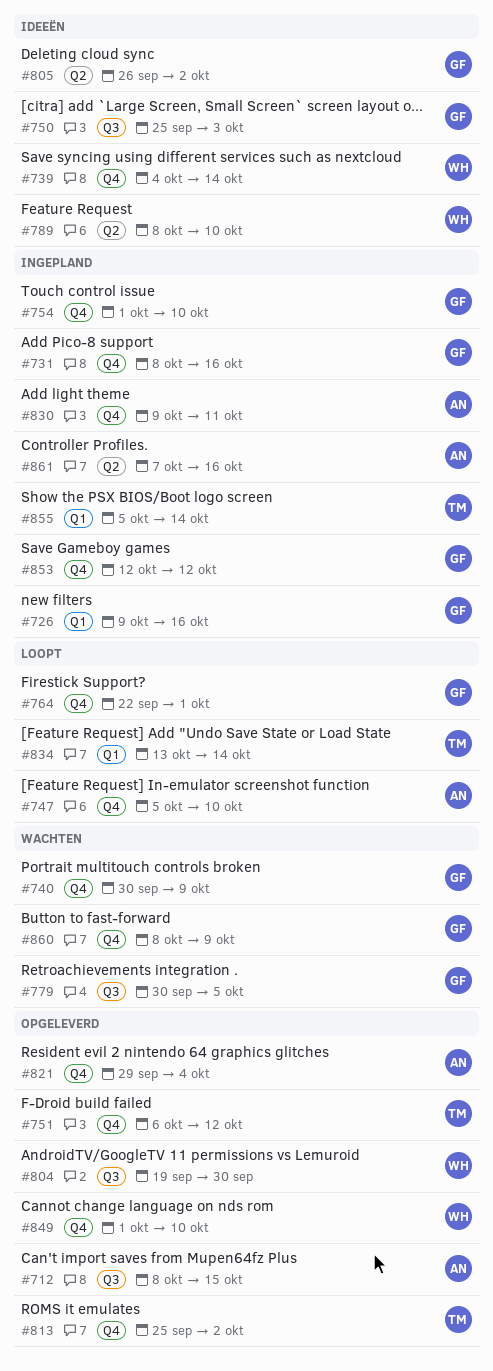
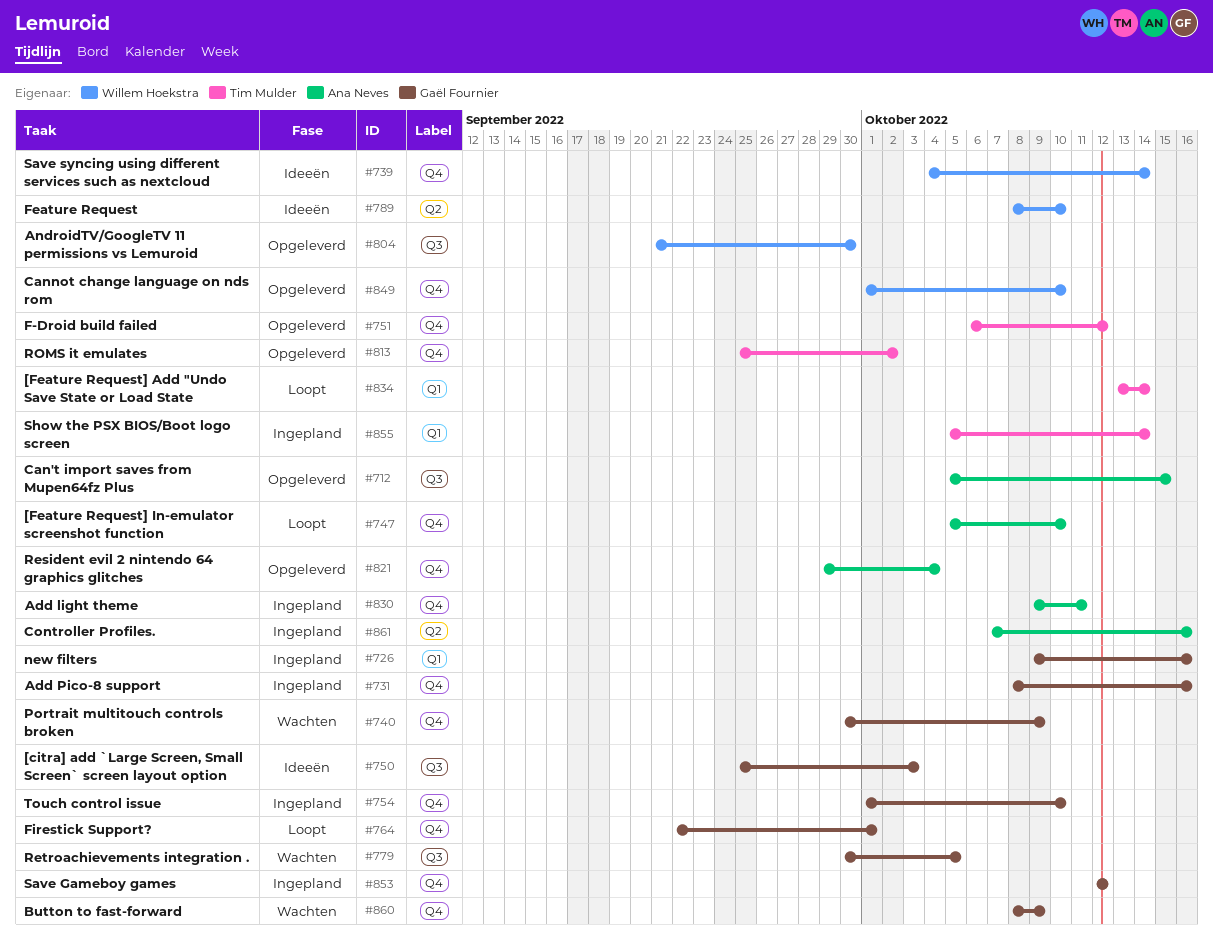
#712, start: Oct 8 -> Oct 5
#804, start: Sep 19 -> Sep 21
#805: present -> none

